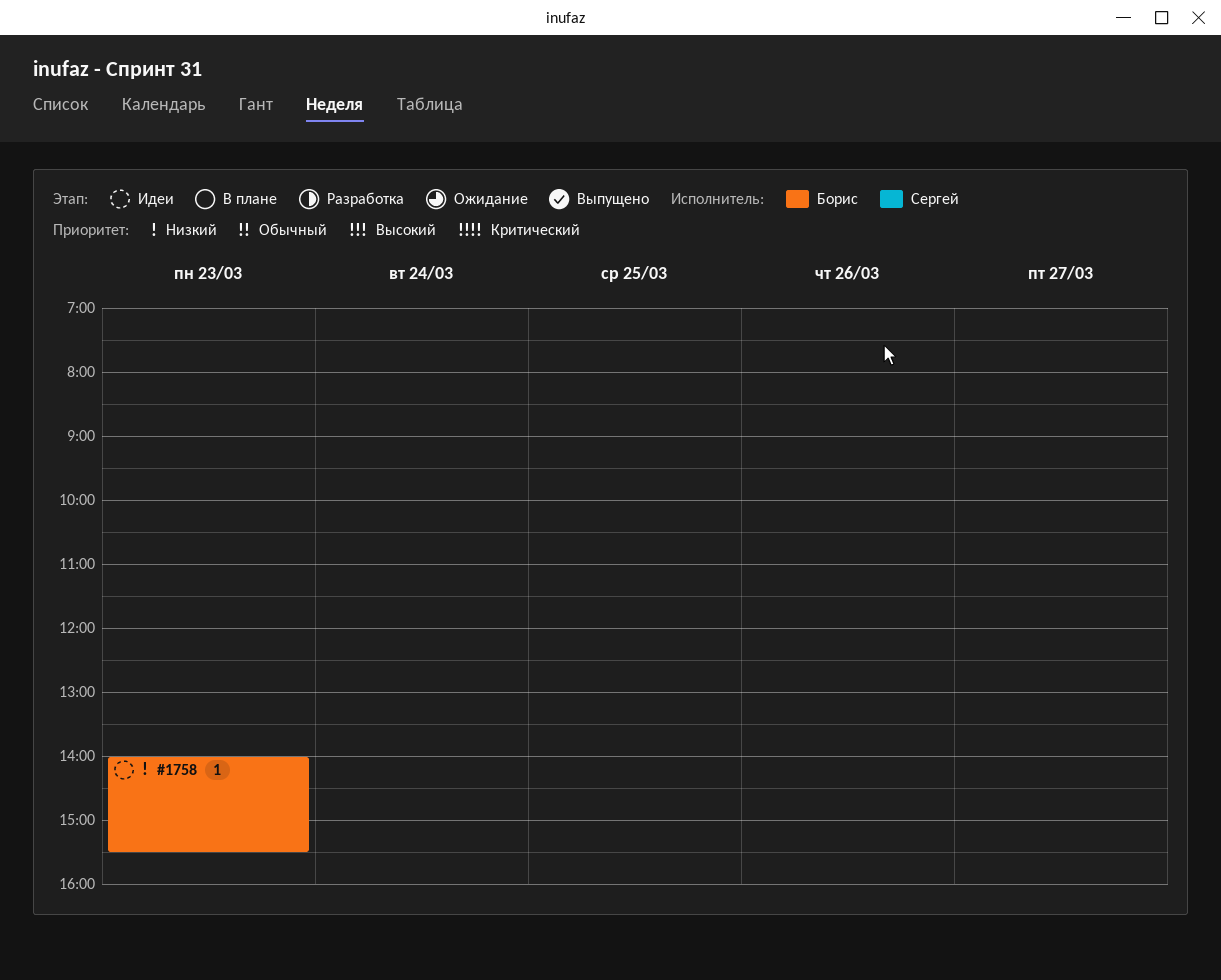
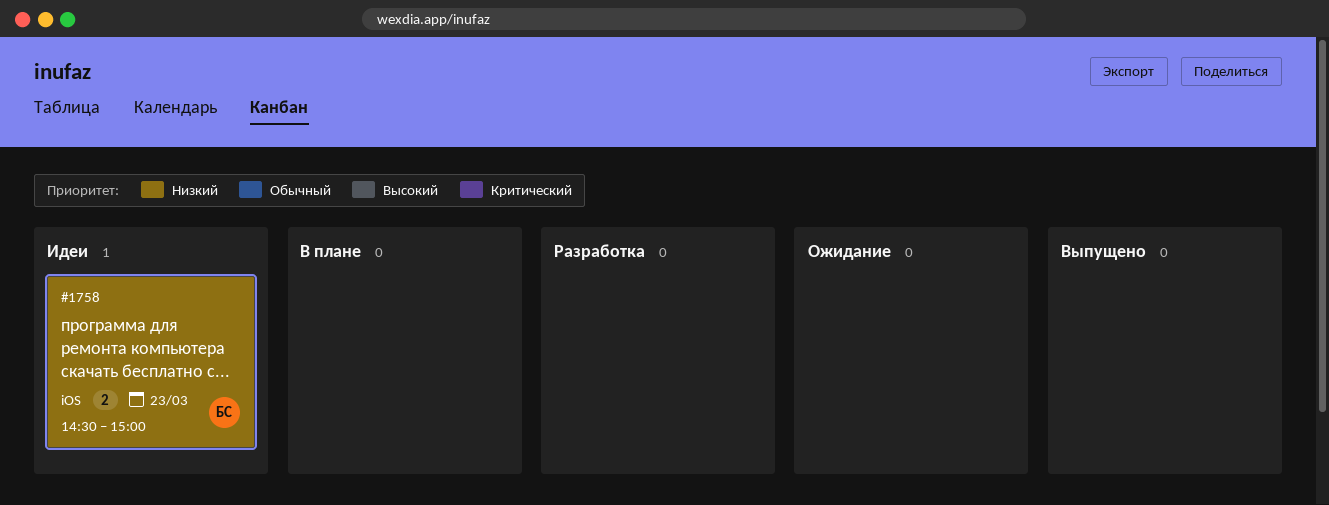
#1758, estimate: 1 -> 2
#1758, begins: 14:00 -> 14:30
#1758, ends: 15:30 -> 15:00

